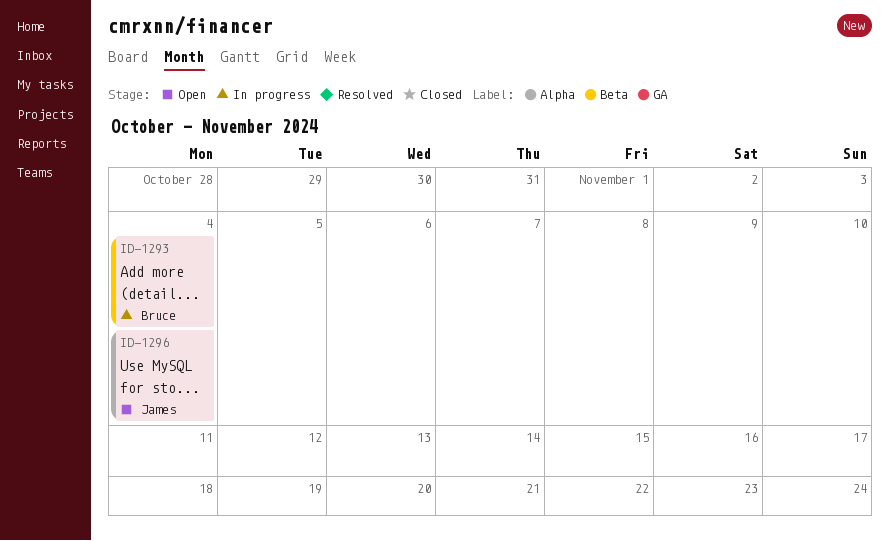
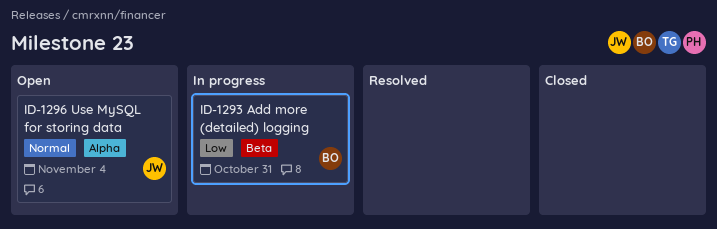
ID-1293, due: Nov 4 -> Oct 31

